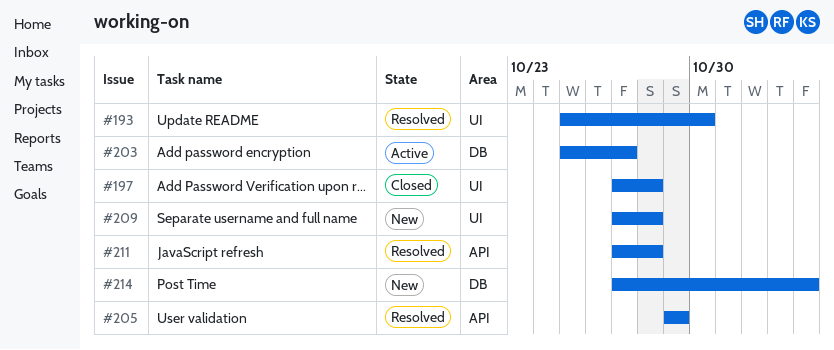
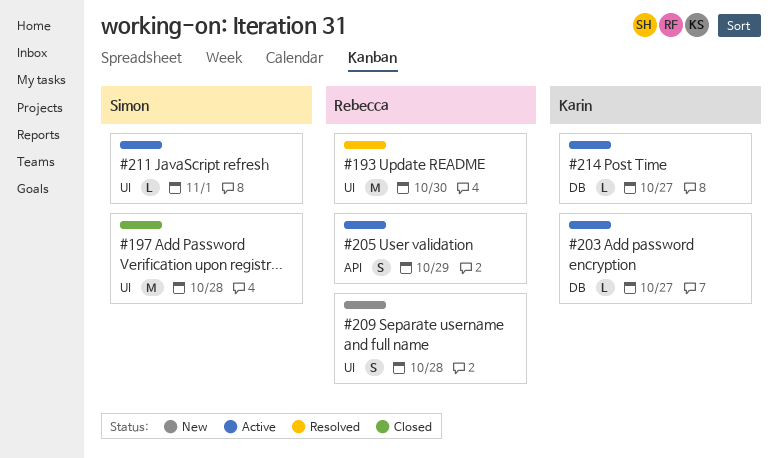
#205, status: Resolved -> Active
#211, status: Resolved -> Active
#211, label: API -> UI
#211, due: Oct 28 -> Nov 1
#214, status: New -> Active
#214, due: Nov 3 -> Oct 27

